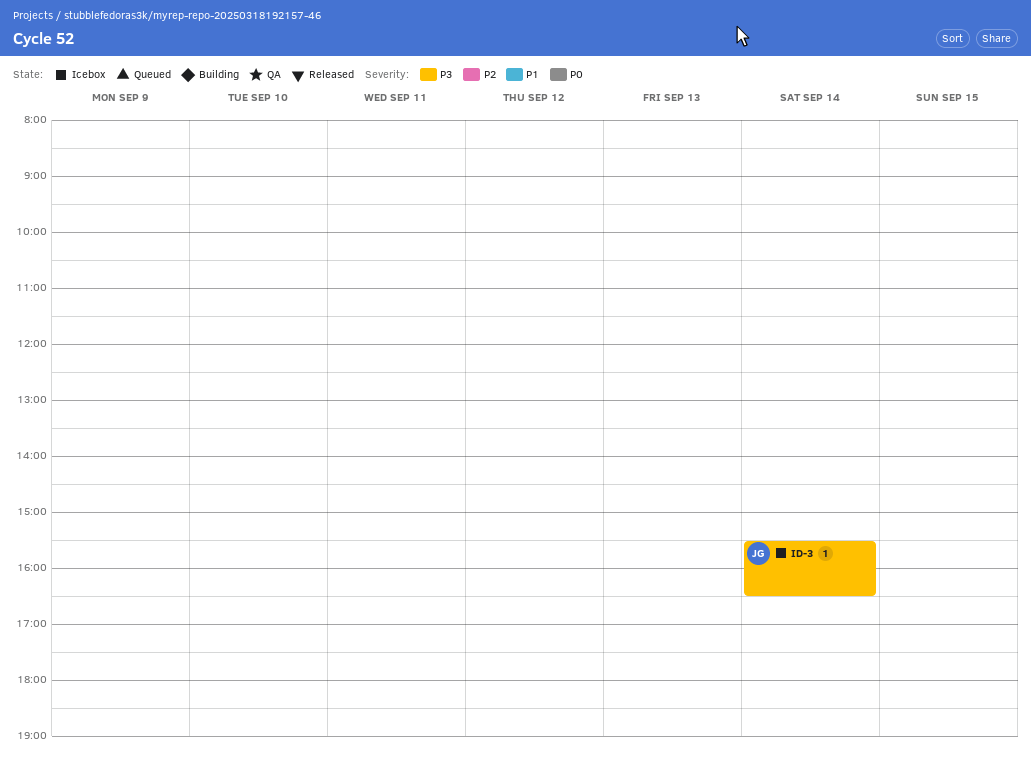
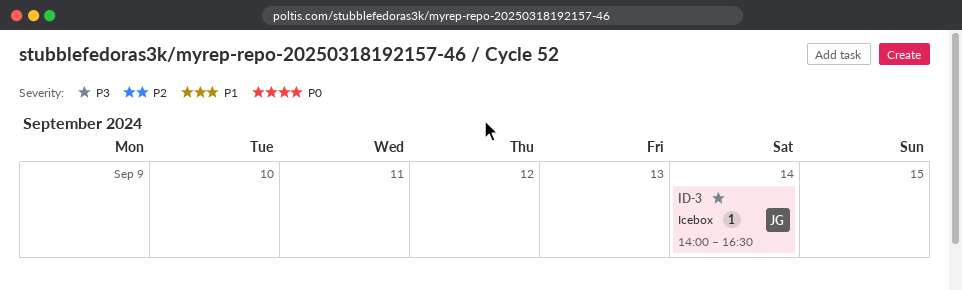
ID-3, begins: 15:30 -> 14:00

